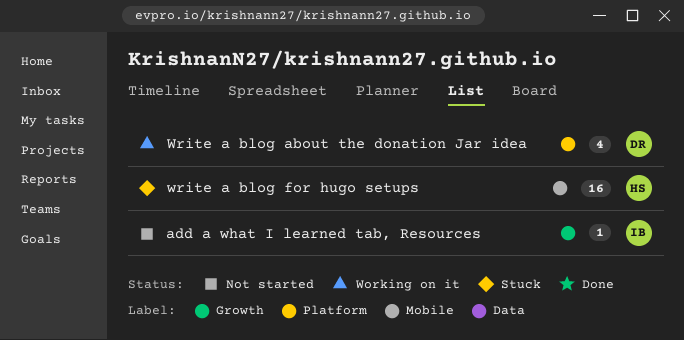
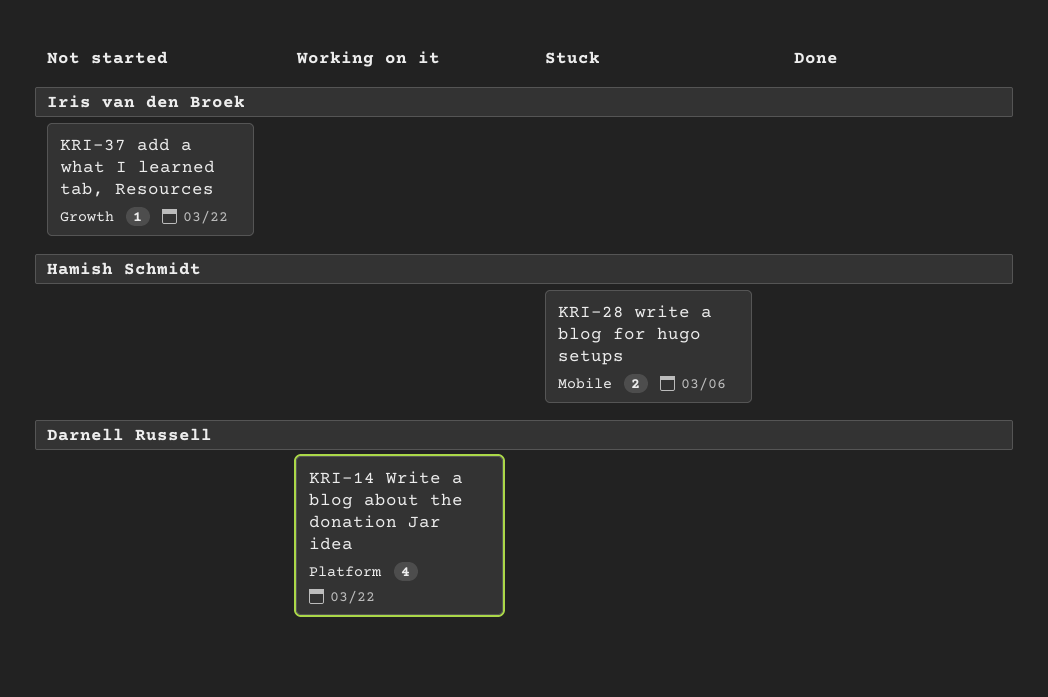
write a blog for hugo setups, estimate: 16 -> 2

